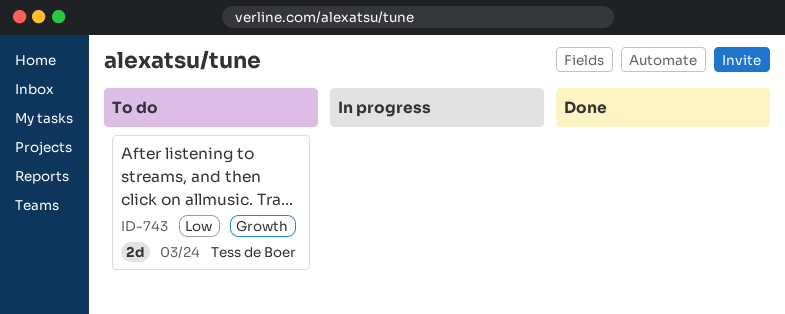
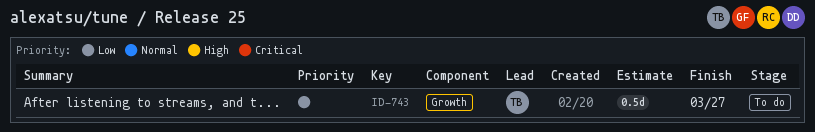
ID-743, estimate: 2d -> 0.5d
ID-743, due: Mar 24 -> Mar 27

